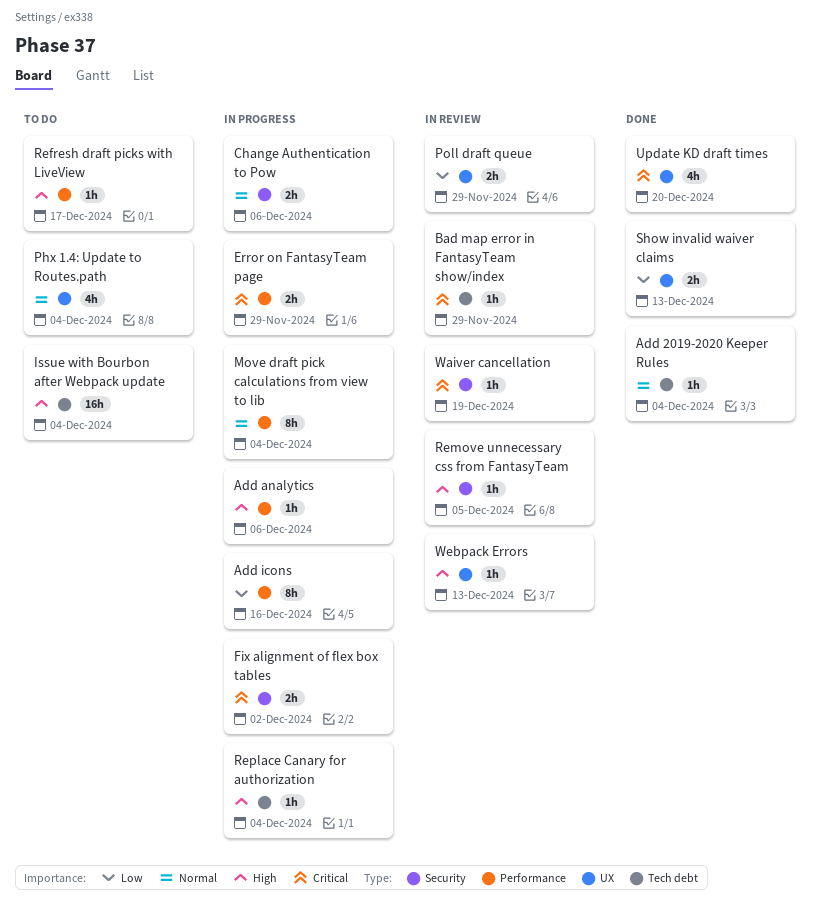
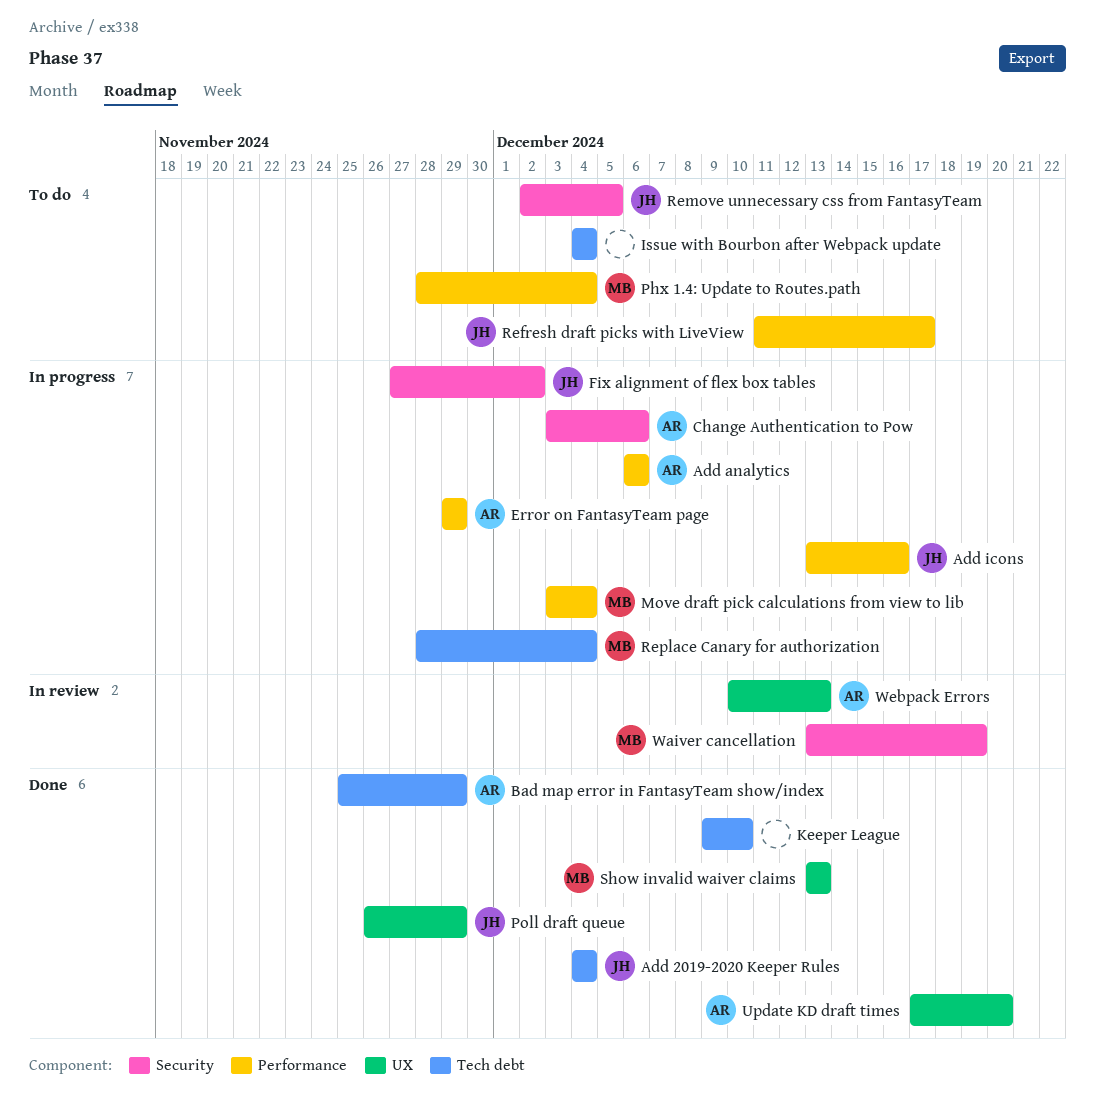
Bad map error in FantasyTeam show/index, status: In review -> Done
Keeper League: none -> present
Phx 1.4: Update to Routes.path, label: UX -> Performance
Poll draft queue, status: In review -> Done
Remove unnecessary css from FantasyTeam, status: In review -> To do

